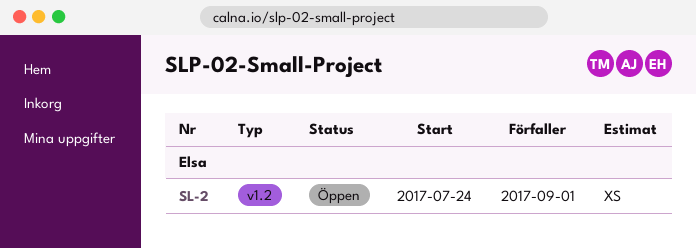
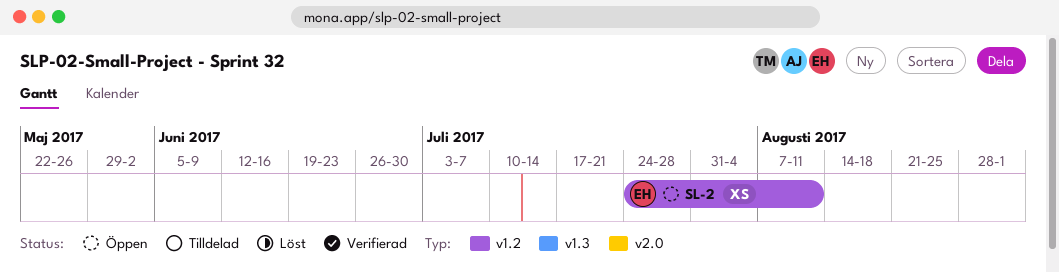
SL-2, due: Sep 1 -> Aug 11

